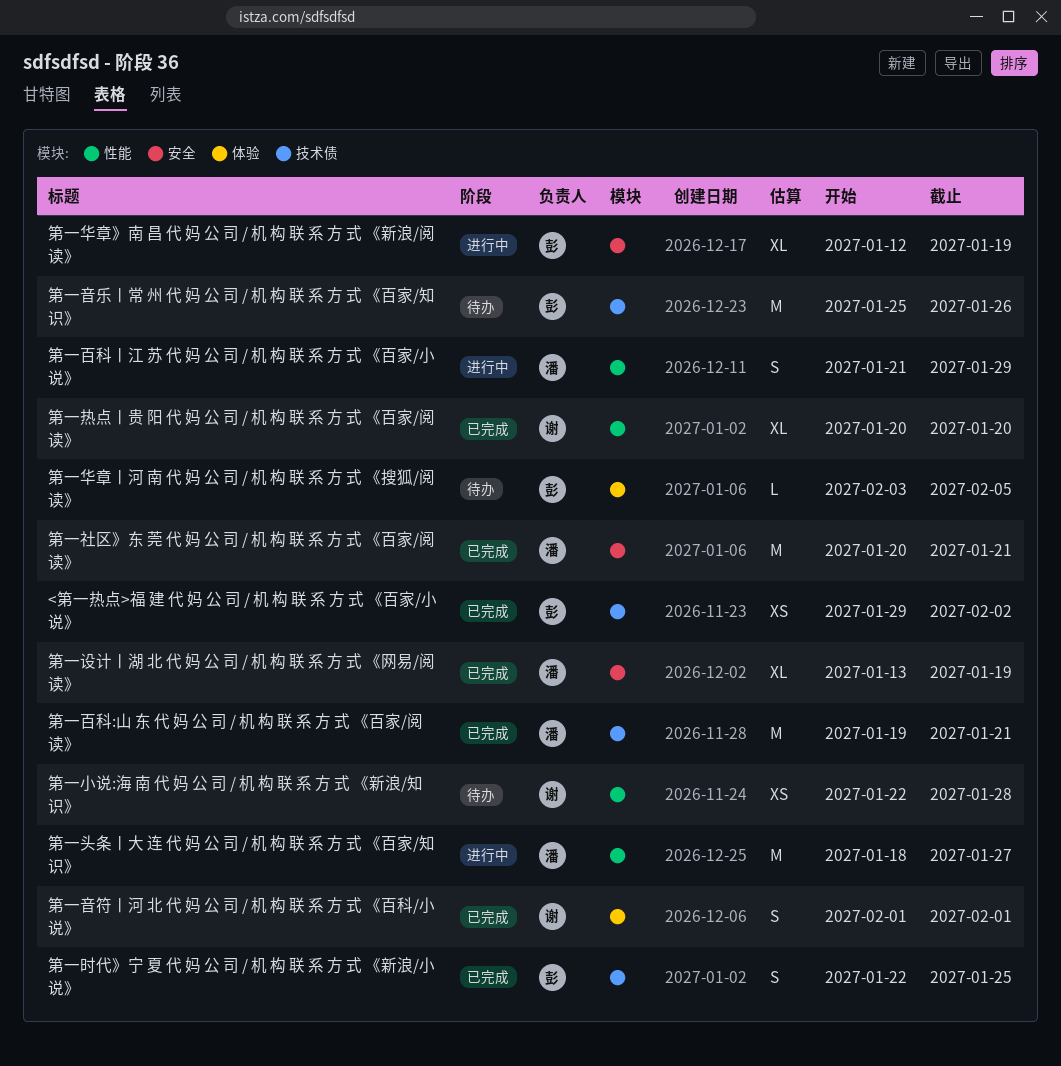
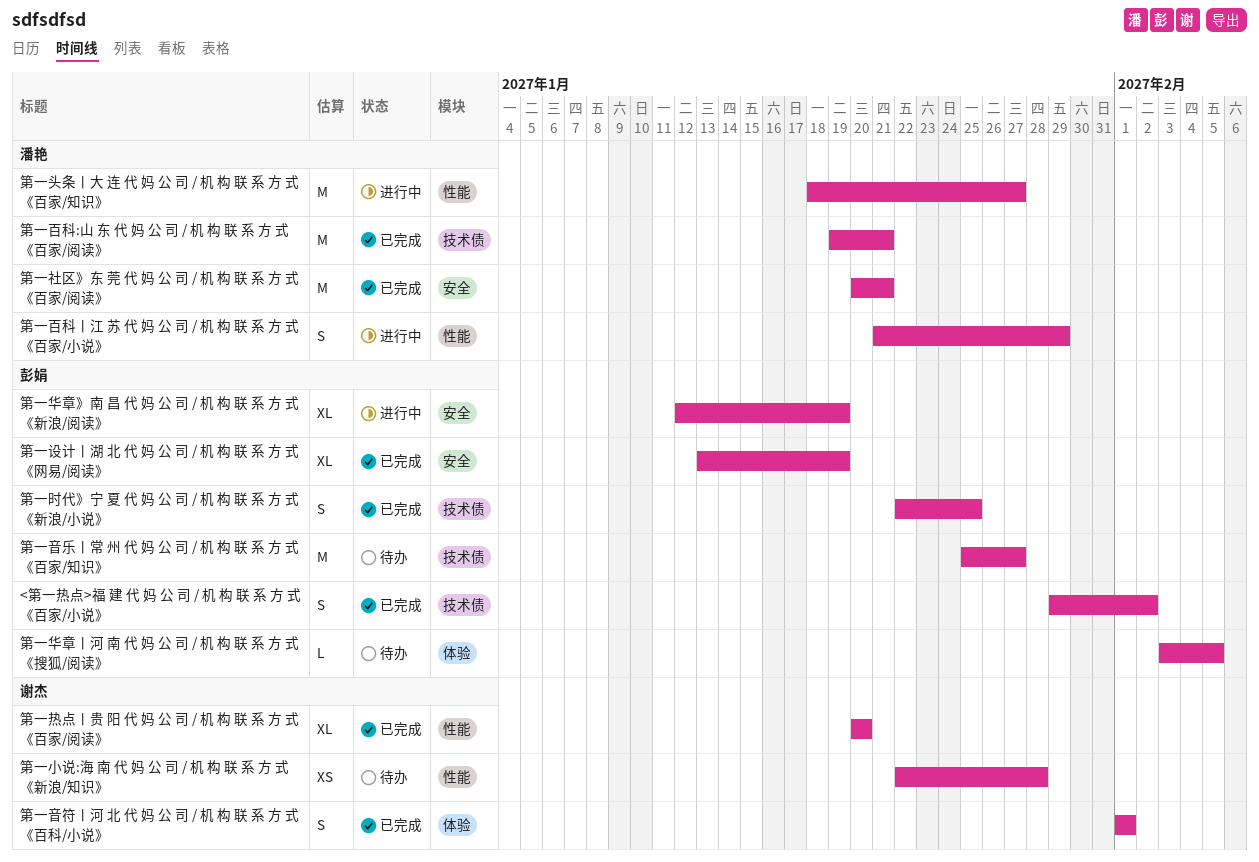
<第一热点>福 建 代 妈 公 司 / 机 构 联 系 方 式 《百家/小说》, estimate: XS -> S
第一设计丨湖 北 代 妈 公 司 / 机 构 联 系 方 式 《网易/阅读》, owner: 潘艳 -> 彭娟
第一音乐丨常 州 代 妈 公 司 / 机 构 联 系 方 式 《百家/知识》, due: Jan 26 -> Jan 27

